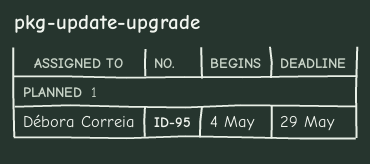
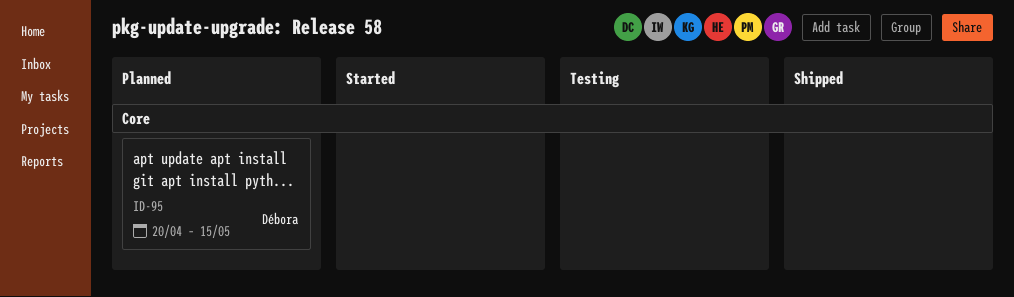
ID-95, start: May 4 -> Apr 20
ID-95, due: May 29 -> May 15

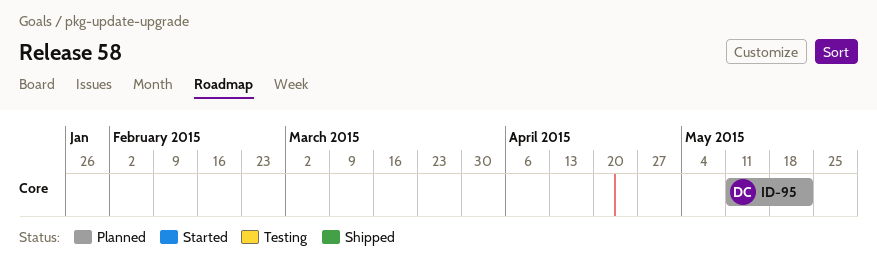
ID-95, start: Apr 20 -> May 11
ID-95, due: May 15 -> May 22

